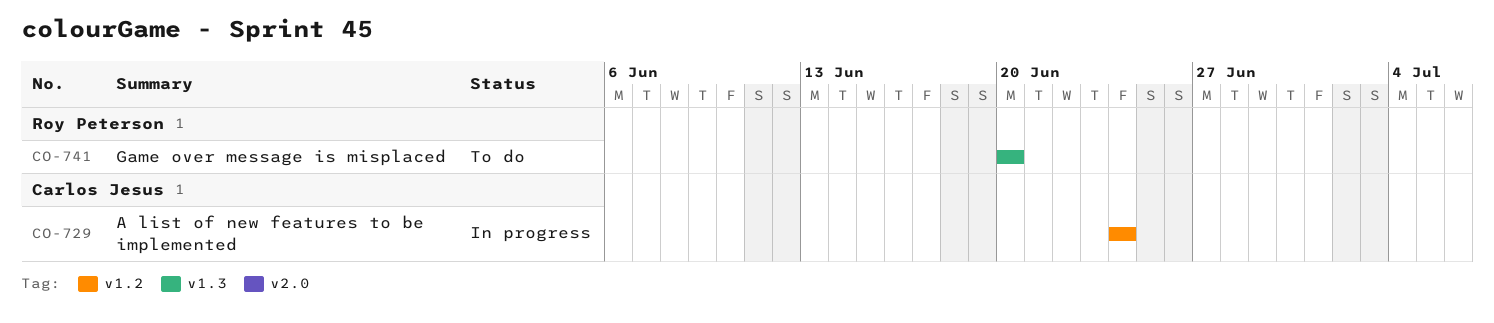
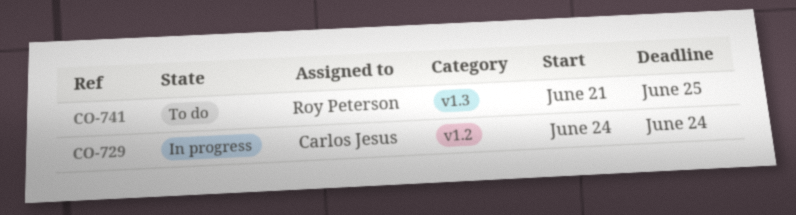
CO-741, start: Jun 20 -> Jun 21
CO-741, due: Jun 20 -> Jun 25

